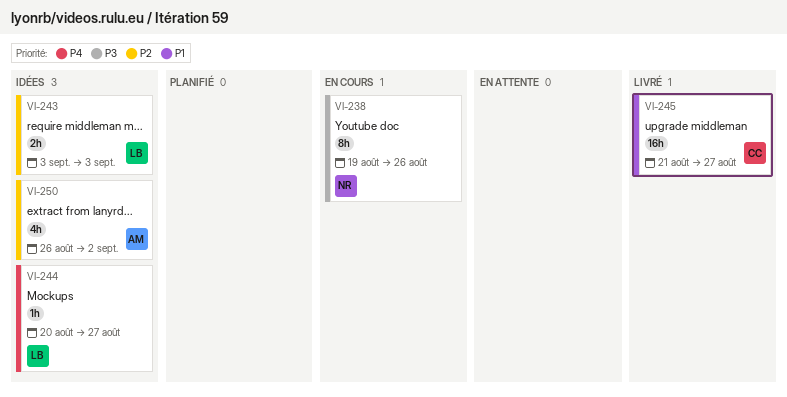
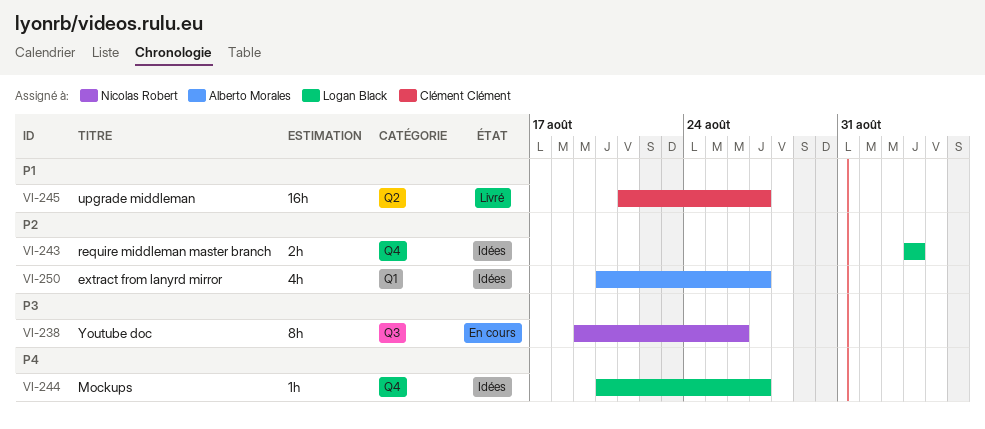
VI-250, start: Aug 26 -> Aug 20
VI-250, due: Sep 2 -> Aug 27

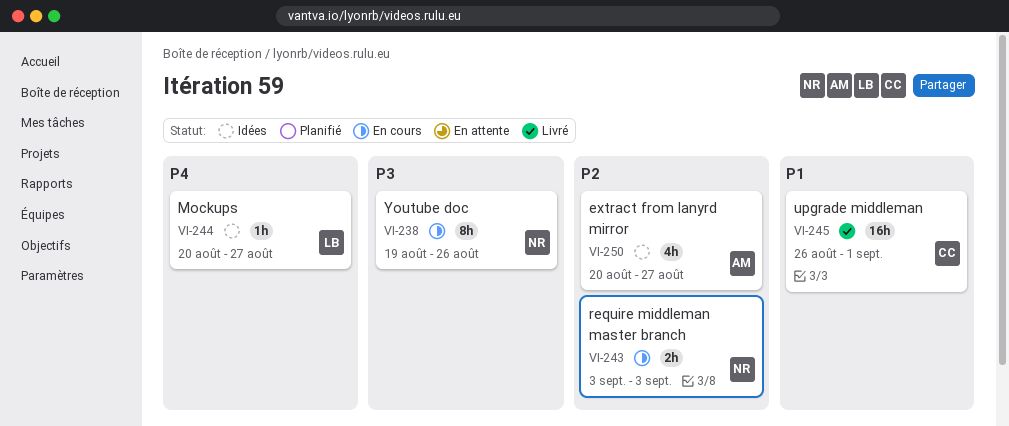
VI-243, status: Idées -> En cours
VI-243, owner: Logan Black -> Nicolas Robert
VI-245, start: Aug 21 -> Aug 26
VI-245, due: Aug 27 -> Sep 1

